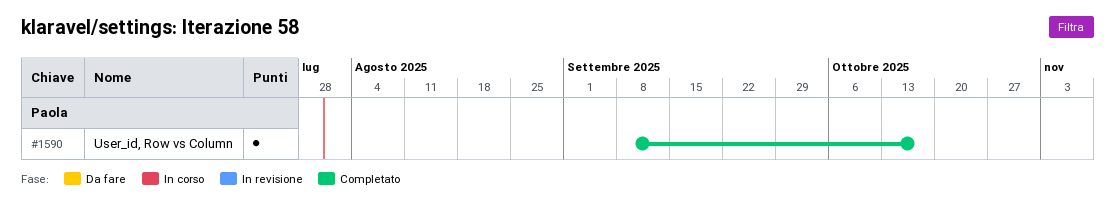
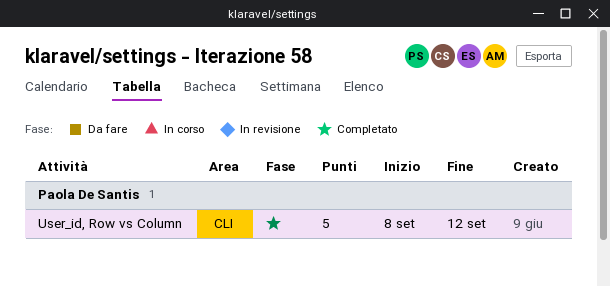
User_id, Row vs Column, estimate: 1 -> 5
User_id, Row vs Column, due: Oct 17 -> Sep 12

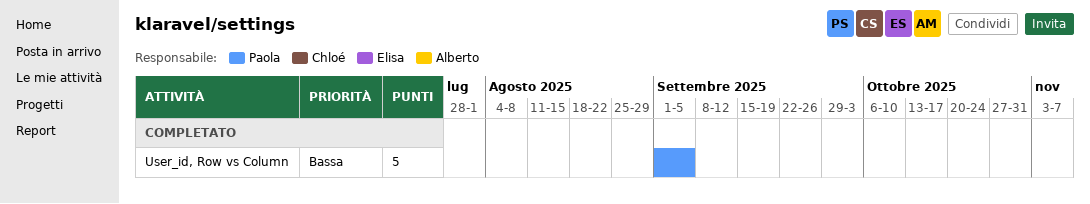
User_id, Row vs Column, start: Sep 8 -> Sep 1
User_id, Row vs Column, due: Sep 12 -> Sep 5

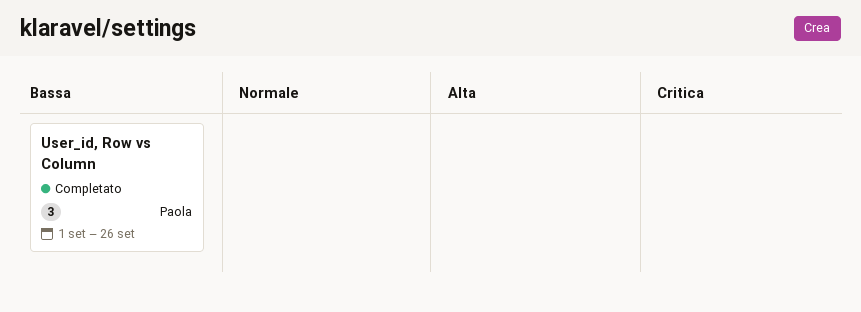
User_id, Row vs Column, estimate: 5 -> 3
User_id, Row vs Column, due: Sep 5 -> Sep 26

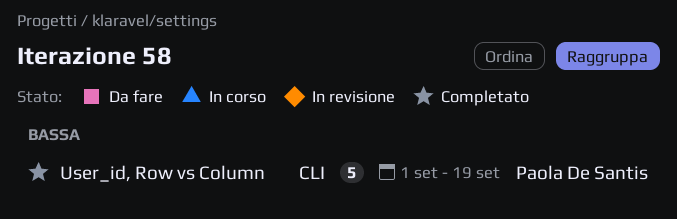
User_id, Row vs Column, estimate: 3 -> 5
User_id, Row vs Column, due: Sep 26 -> Sep 19

